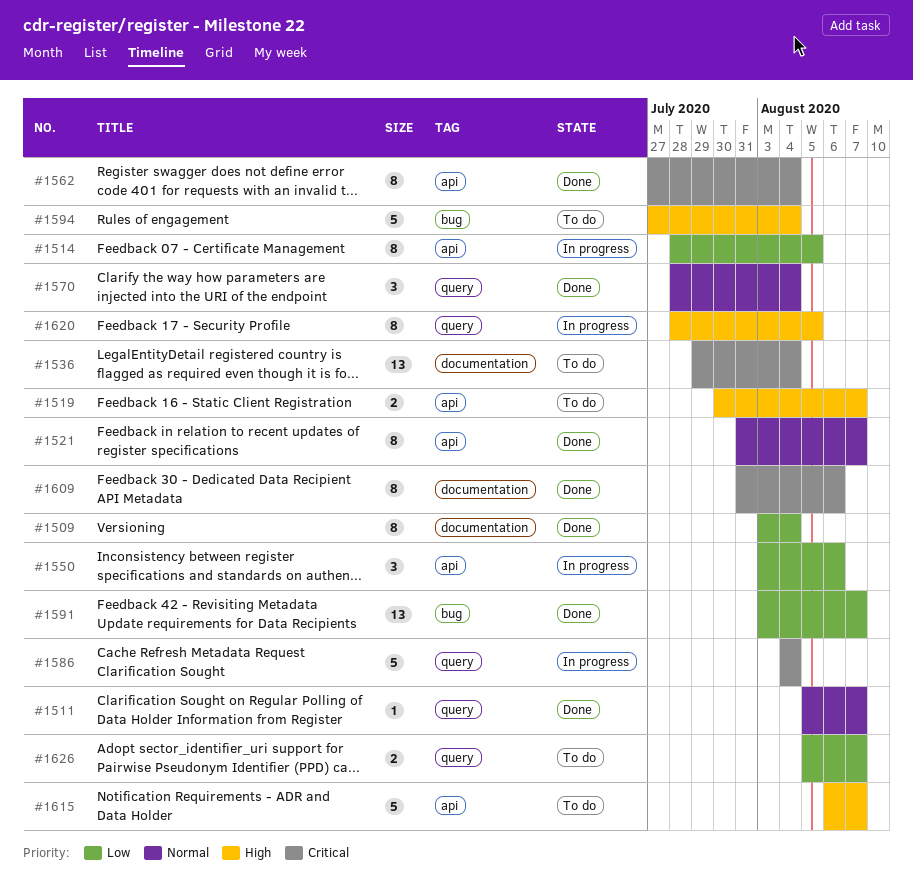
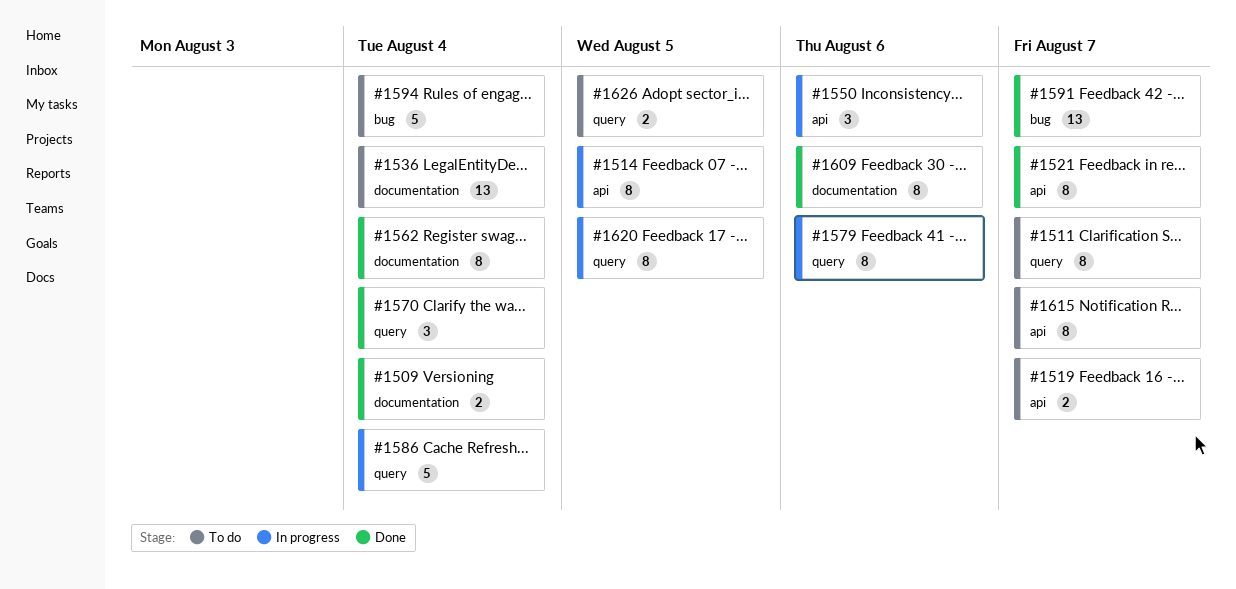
#1509, estimate: 8 -> 2
#1511, status: Done -> To do
#1511, estimate: 1 -> 8
#1562, label: api -> documentation
#1579: none -> present
#1615, estimate: 5 -> 8
#1626, due: Aug 7 -> Aug 5

